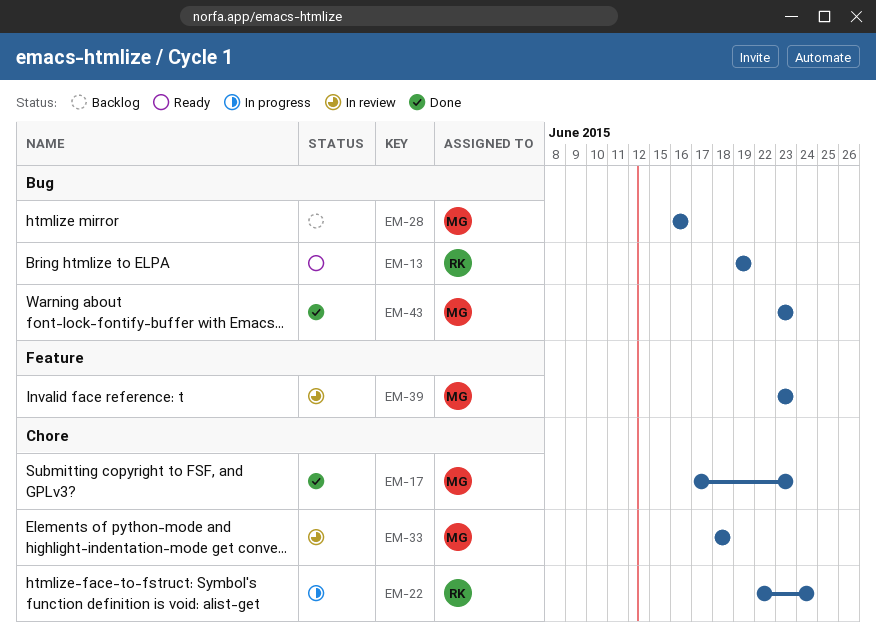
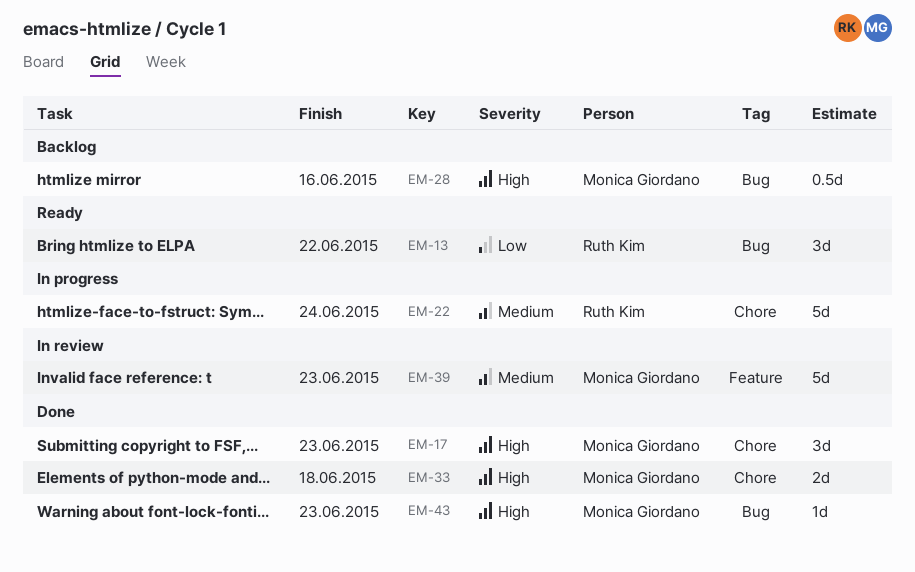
EM-13, due: Jun 19 -> Jun 22
EM-33, status: In review -> Done

